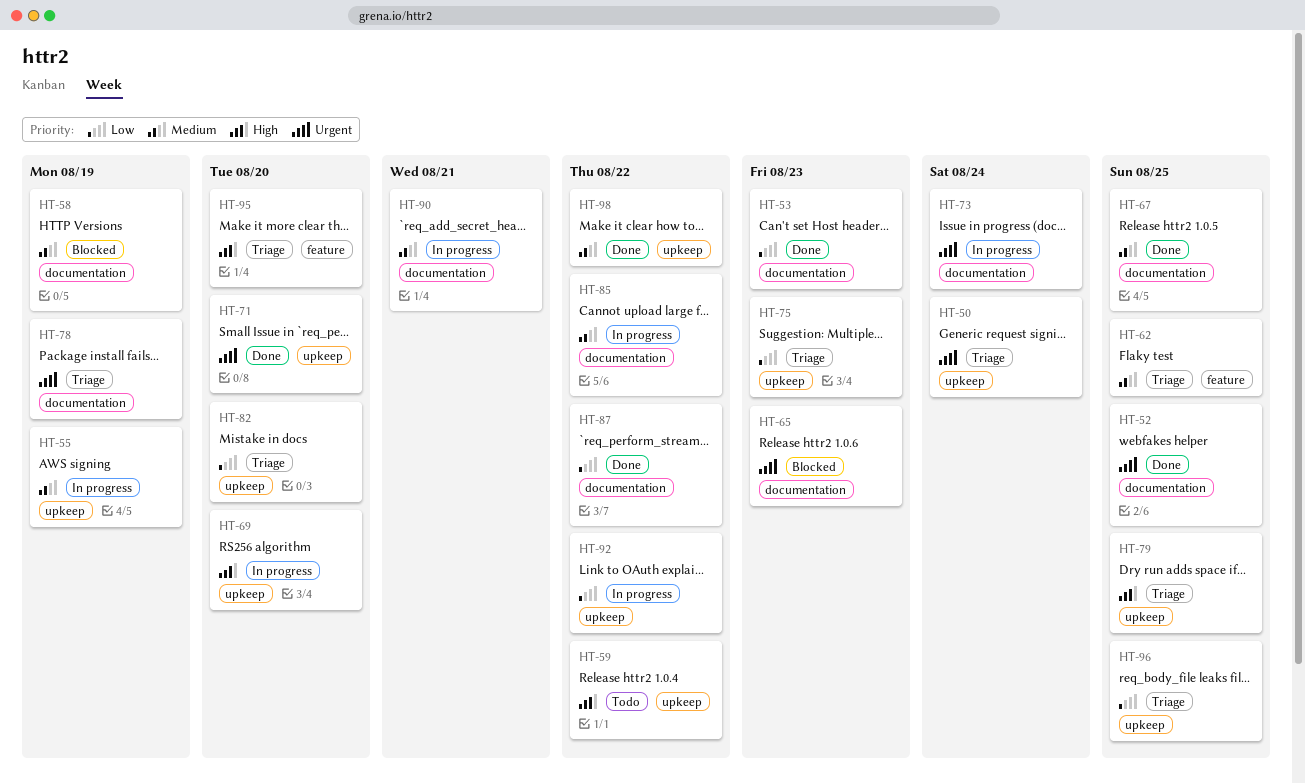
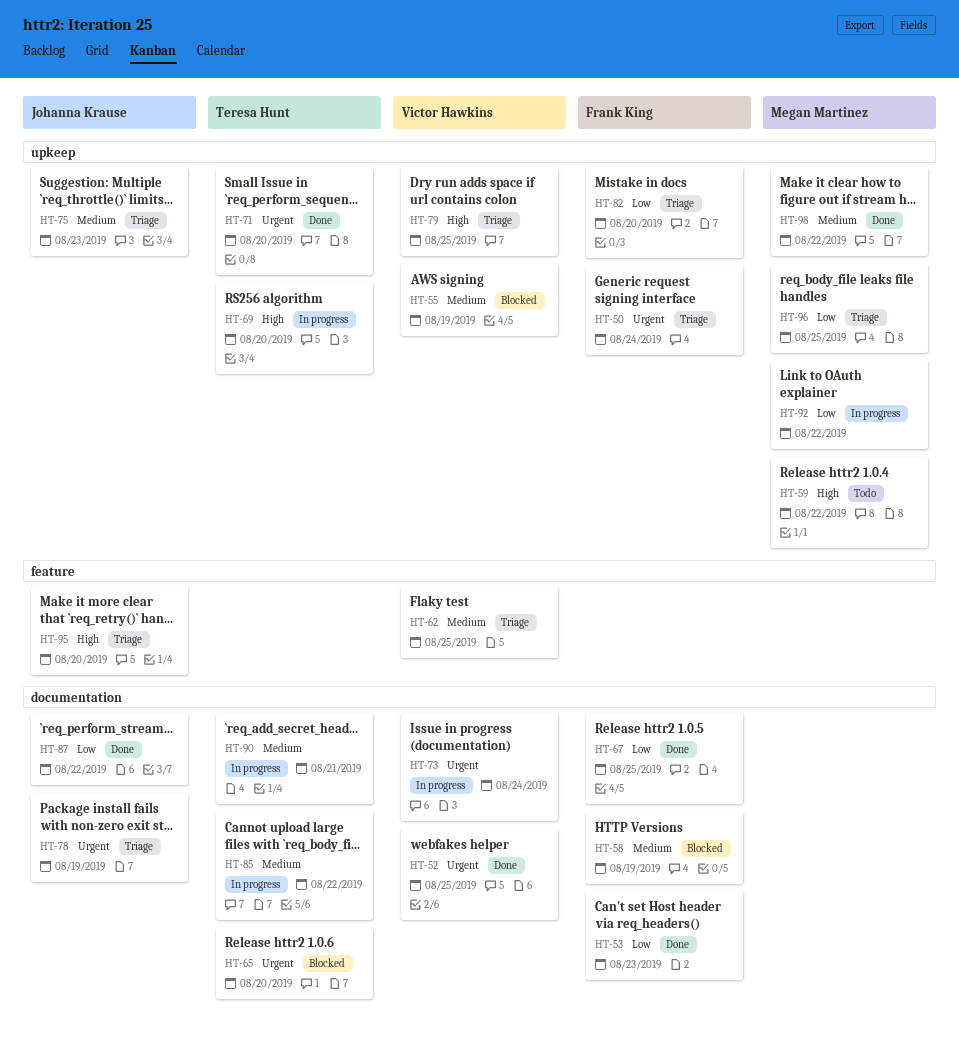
HT-55, status: In progress -> Blocked
HT-65, due: Aug 23 -> Aug 20
HT-67, priority: Medium -> Low
HT-75, priority: Low -> Medium

